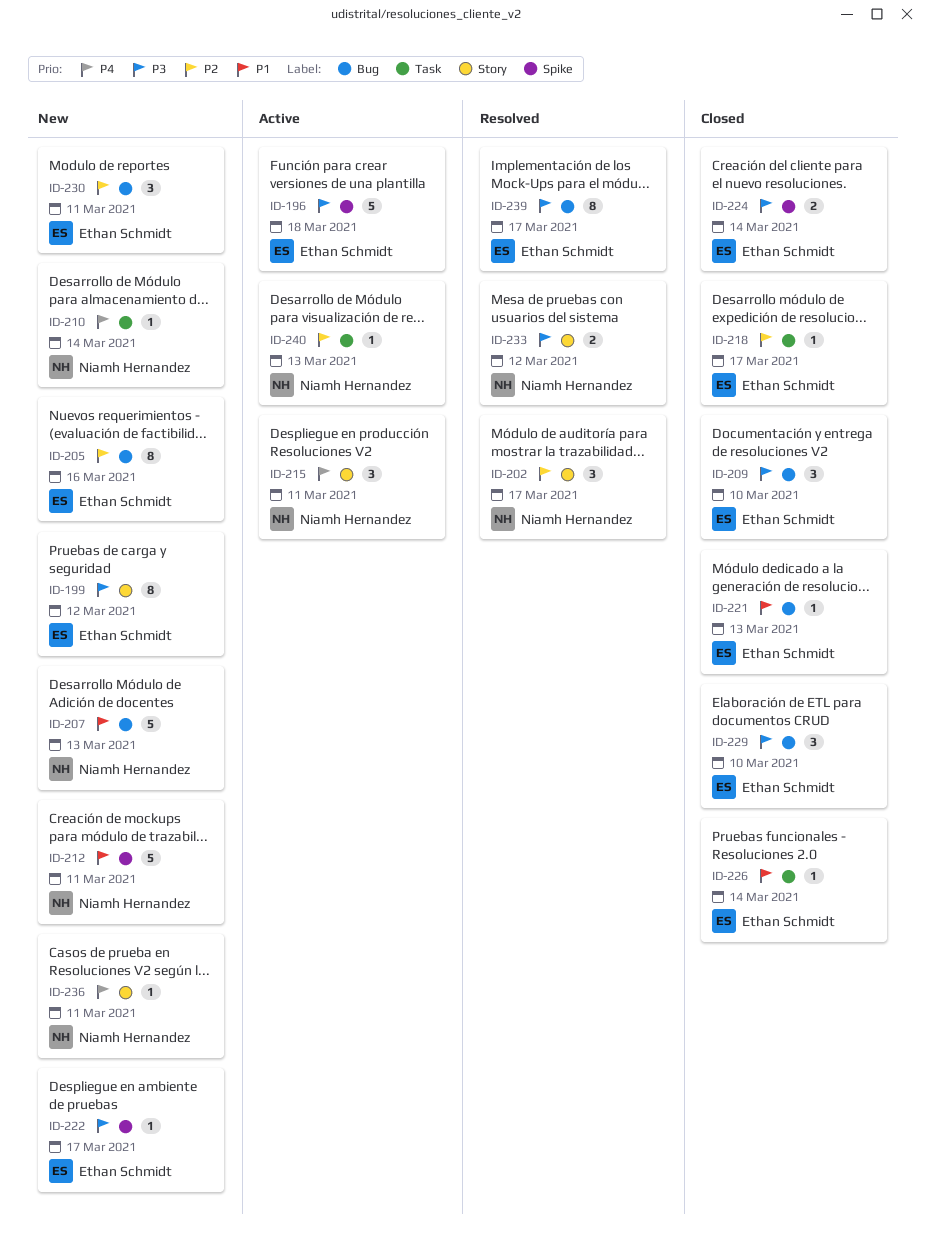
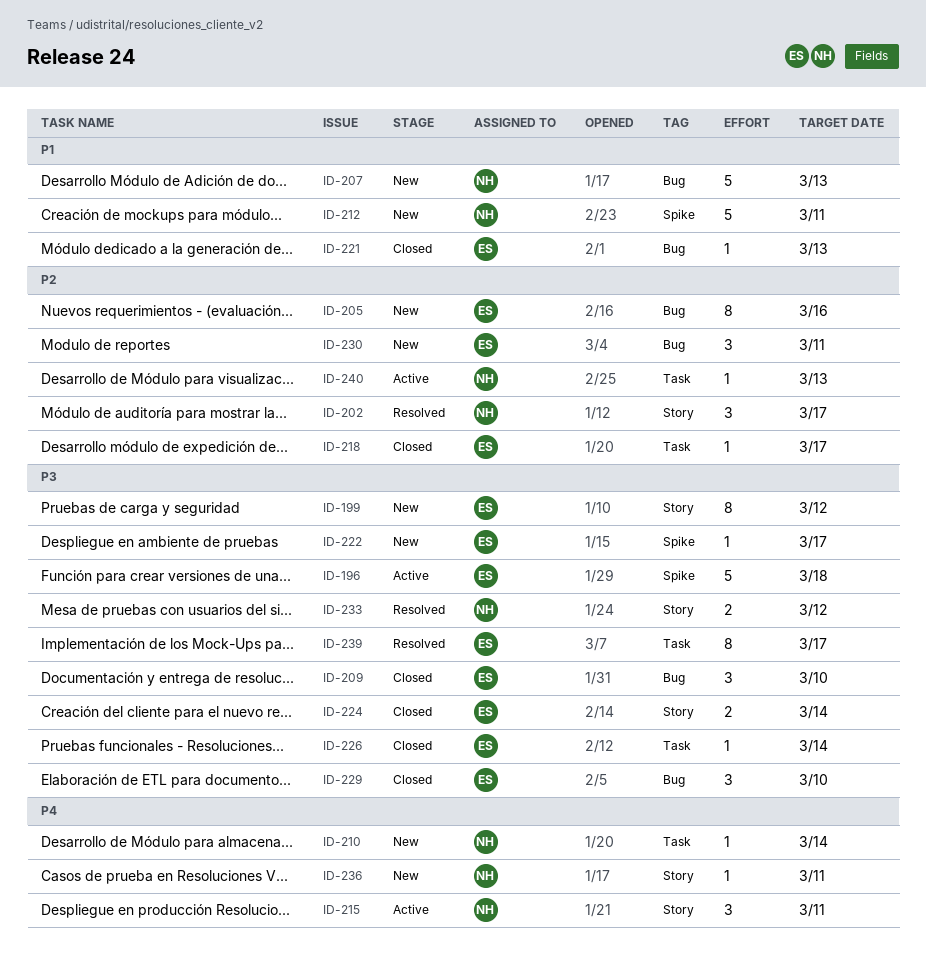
ID-224, label: Spike -> Story
ID-226, priority: P1 -> P3
ID-239, label: Bug -> Task

